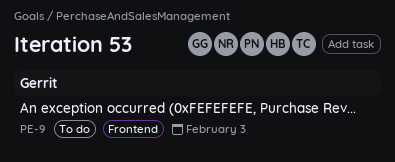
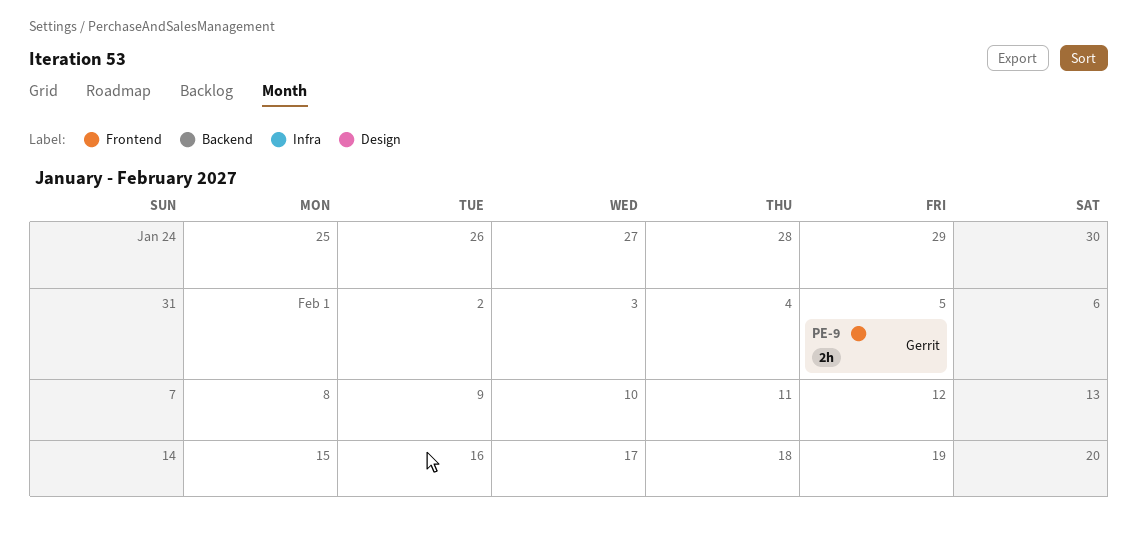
PE-9, due: Feb 3 -> Feb 5

